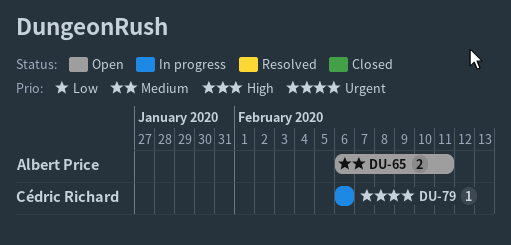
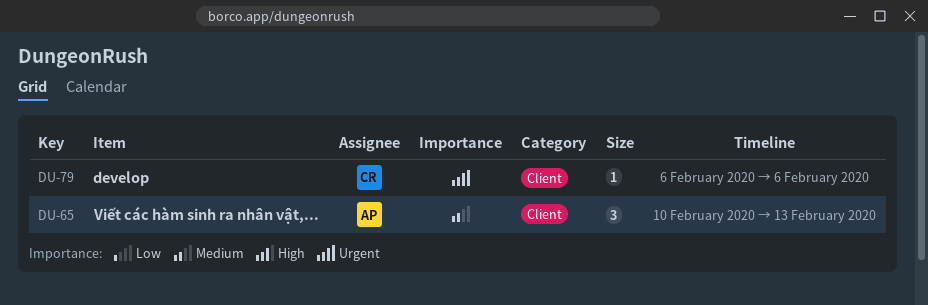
DU-65, estimate: 2 -> 3
DU-65, start: Feb 6 -> Feb 10
DU-65, due: Feb 11 -> Feb 13

